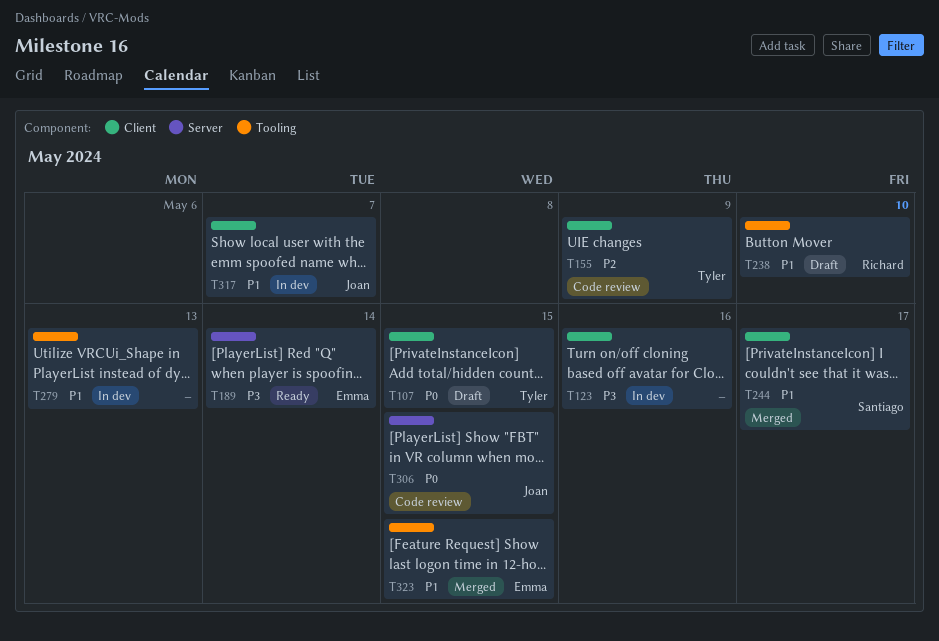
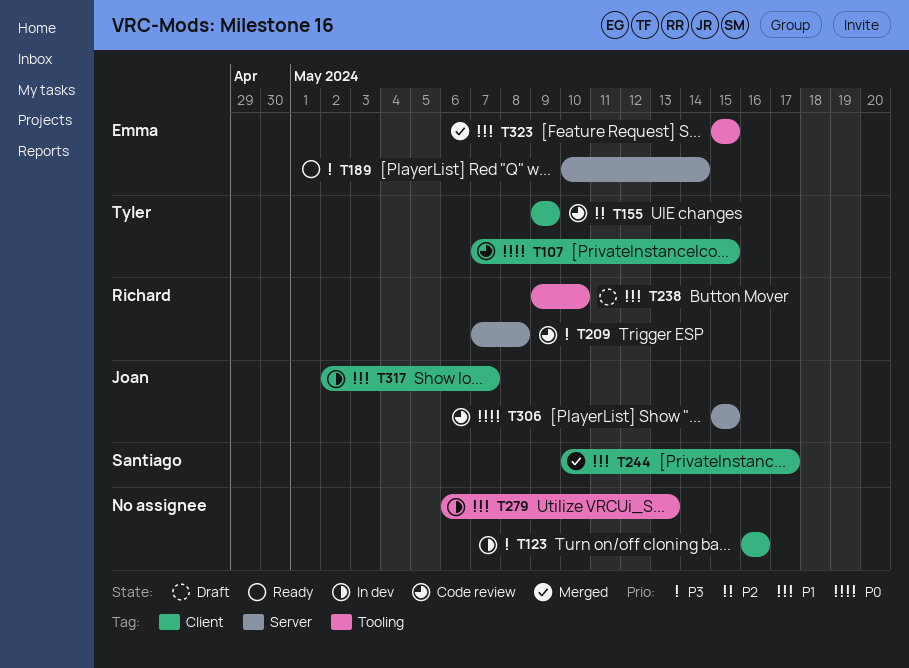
T107, status: Draft -> Code review
T209: none -> present

